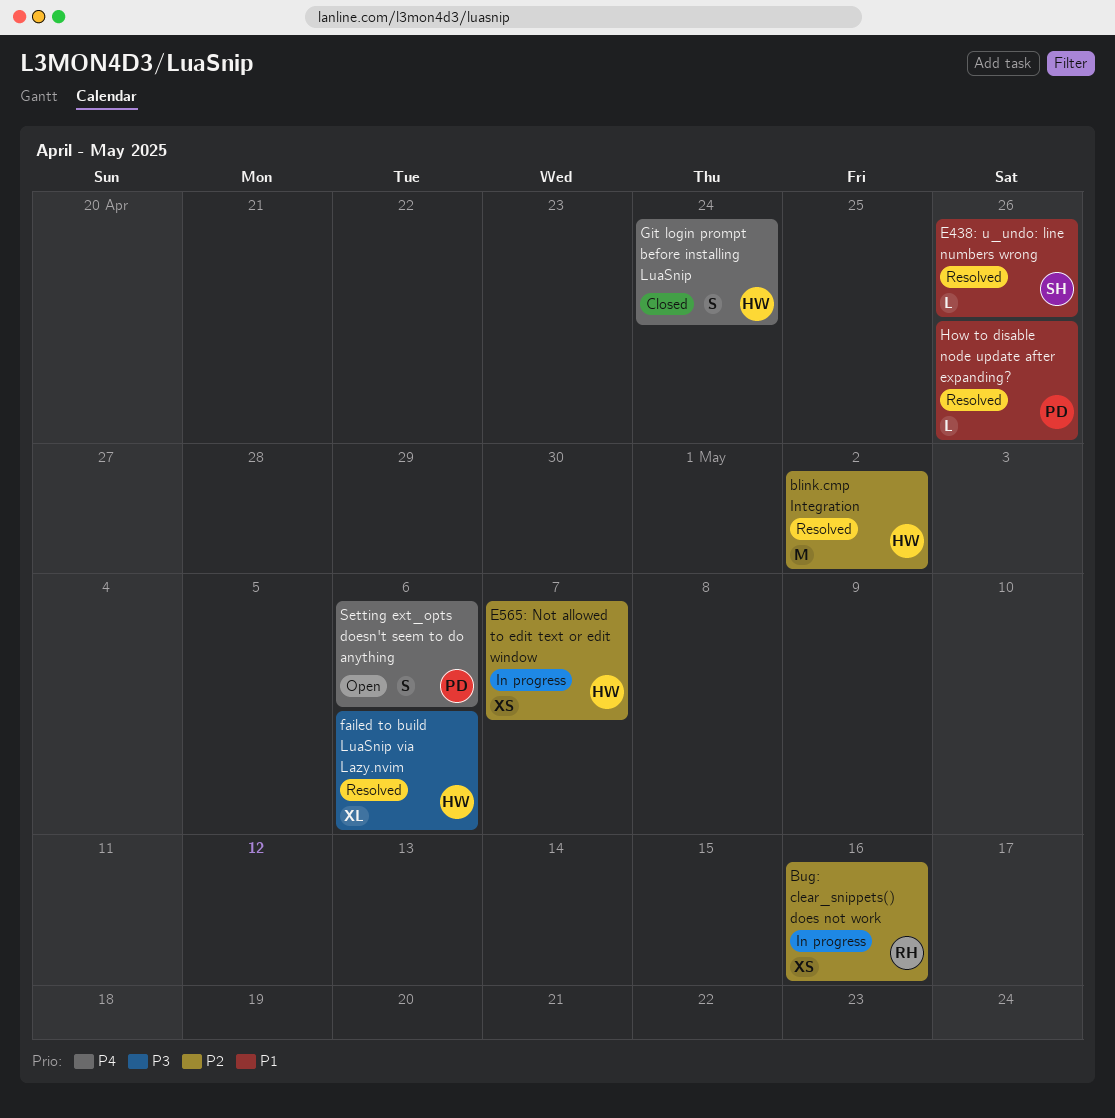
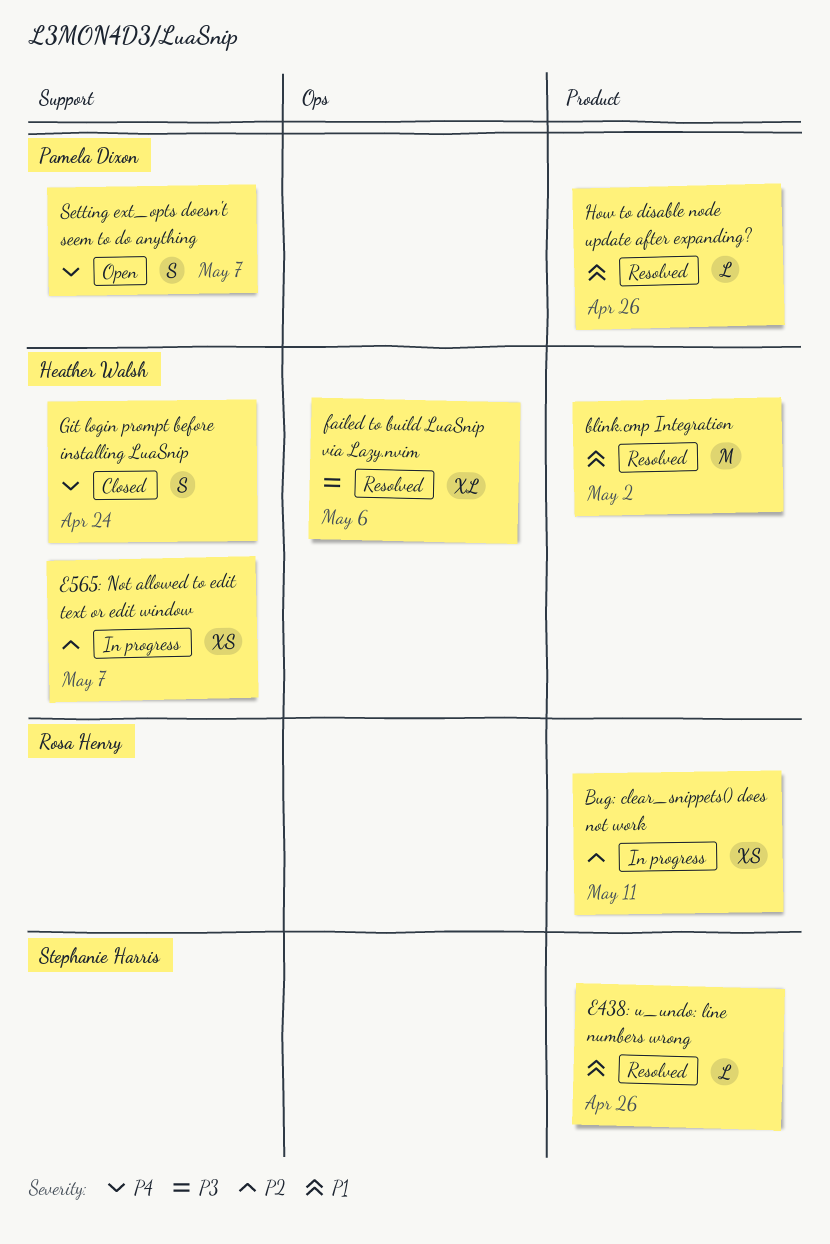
blink.cmp Integration, priority: P2 -> P1
Bug: clear_snippets() does not work, due: May 16 -> May 11
Setting ext_opts doesn't seem to do anything, due: May 6 -> May 7

